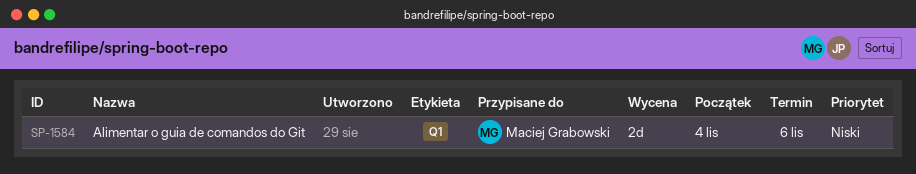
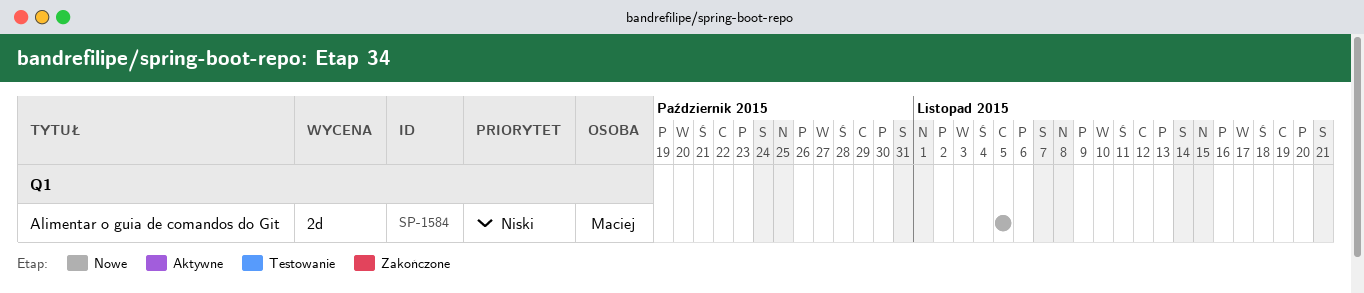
SP-1584, start: Nov 4 -> Nov 5
SP-1584, due: Nov 6 -> Nov 5

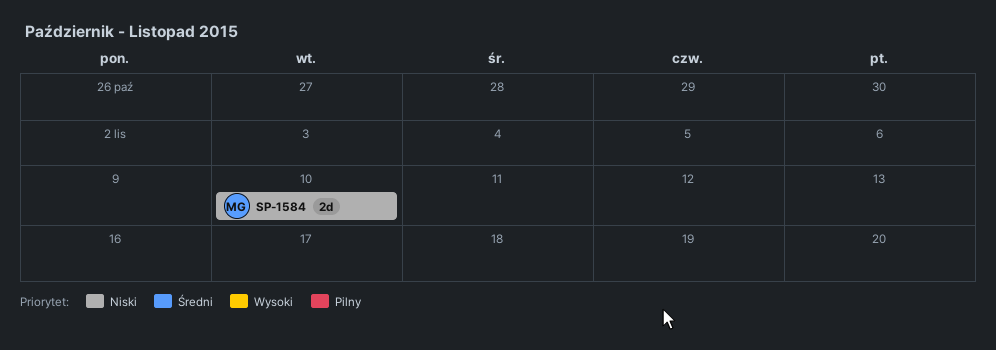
SP-1584, start: Nov 5 -> Nov 10
SP-1584, due: Nov 5 -> Nov 10

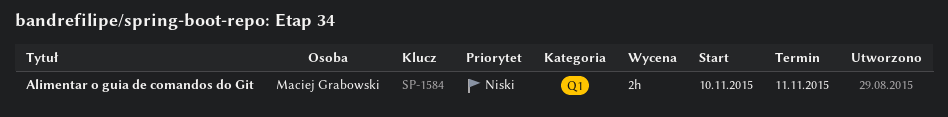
SP-1584, estimate: 2d -> 2h
SP-1584, due: Nov 10 -> Nov 11

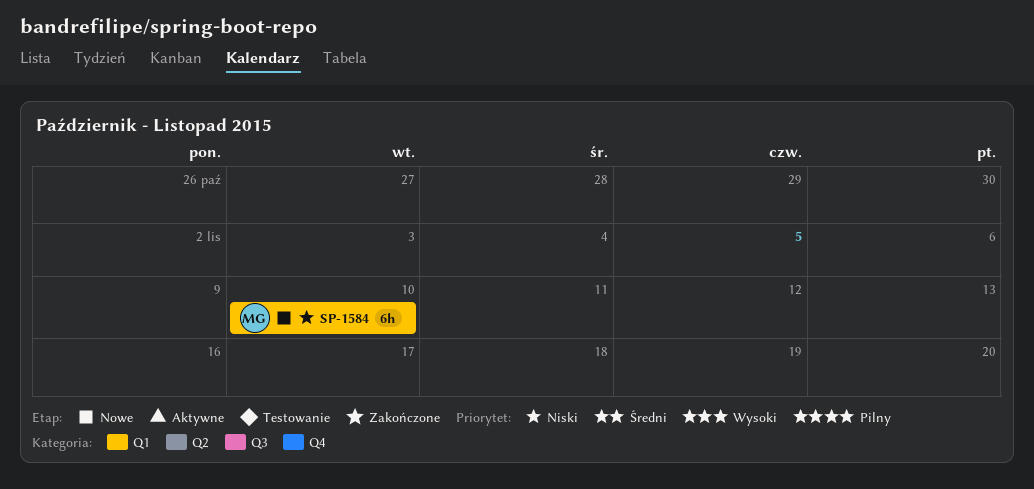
SP-1584, estimate: 2h -> 6h
SP-1584, due: Nov 11 -> Nov 10

